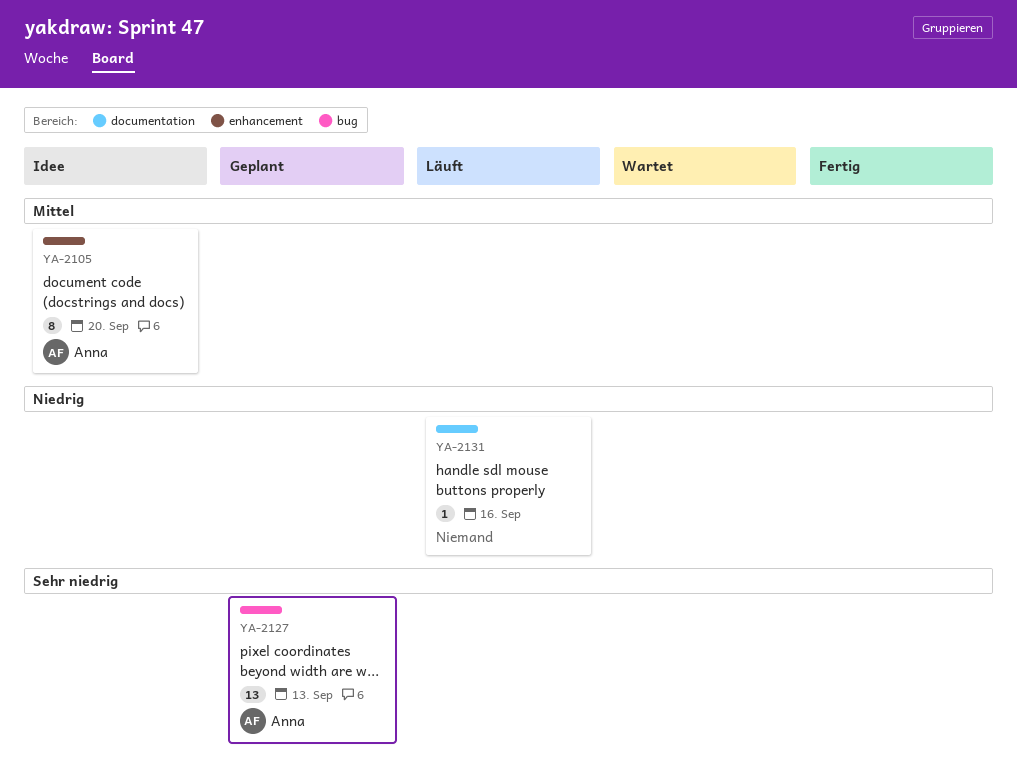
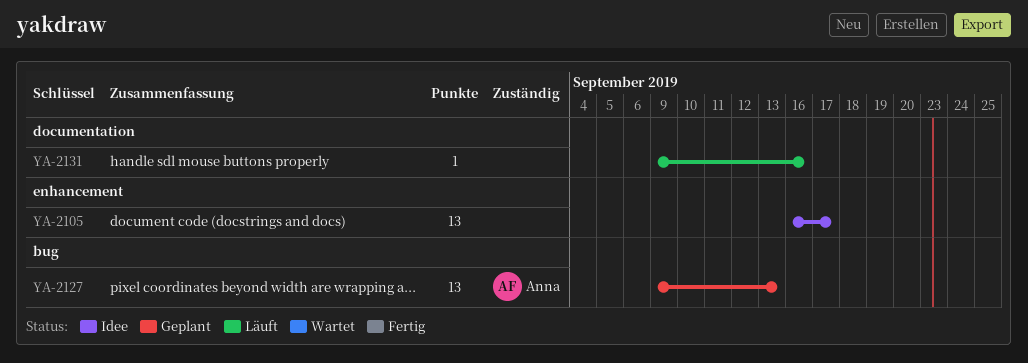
YA-2105, owner: Anna -> none
YA-2105, estimate: 8 -> 13
YA-2105, due: Sep 20 -> Sep 17

